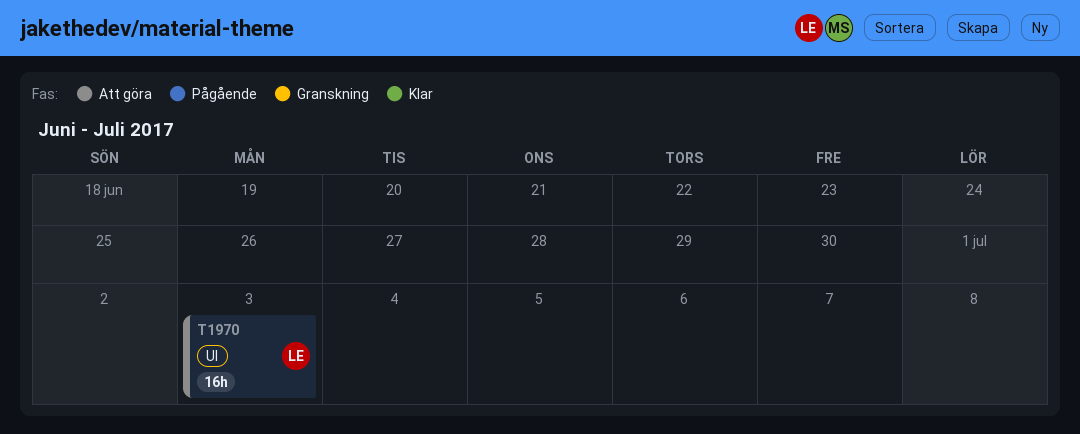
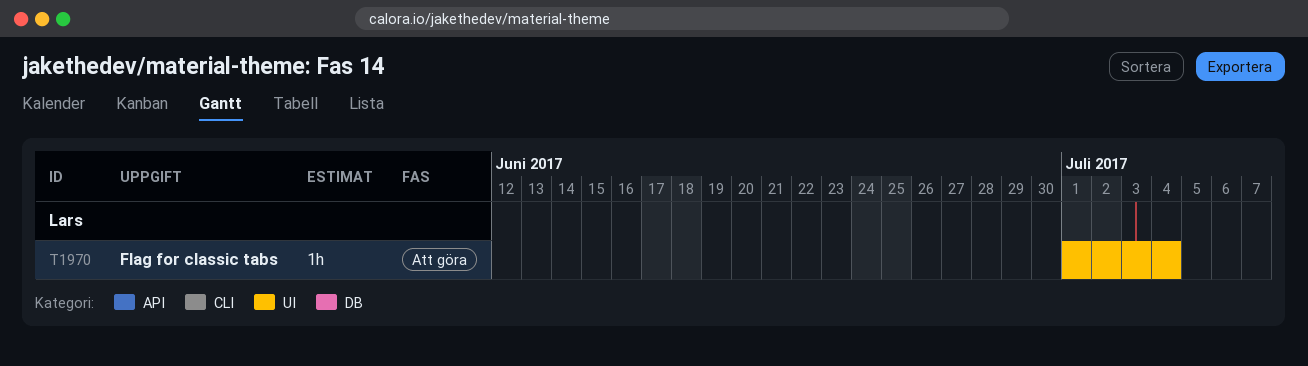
T1970, estimate: 16h -> 1h
T1970, due: Jul 3 -> Jul 4

